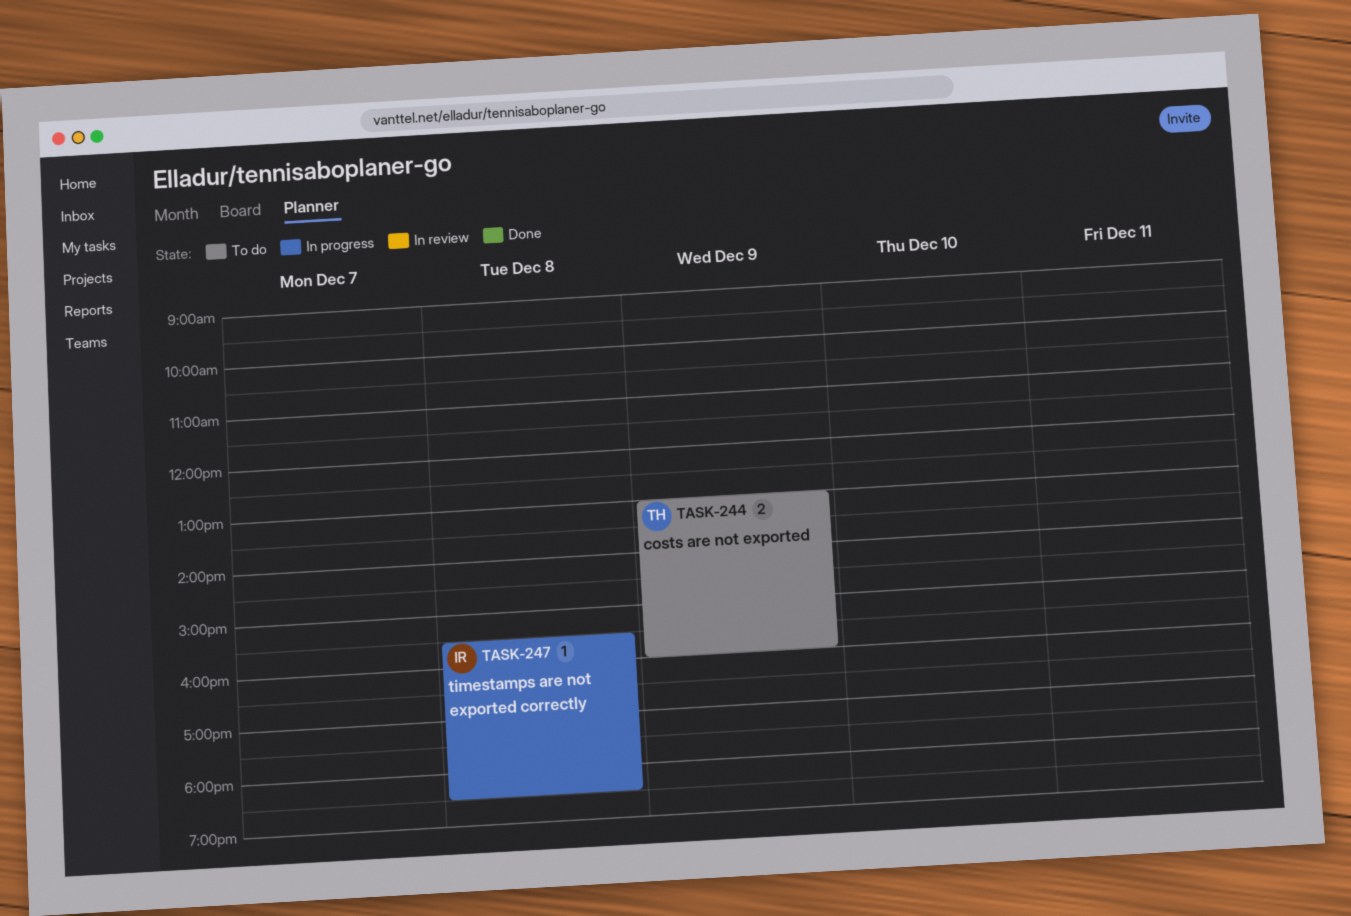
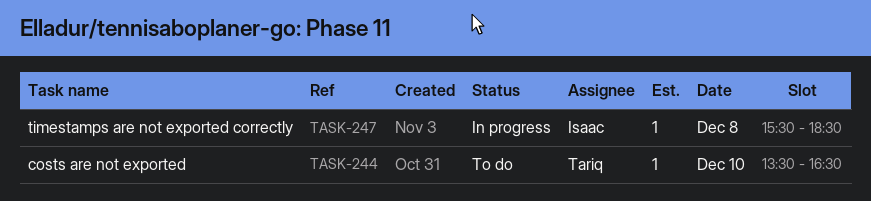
TASK-244, estimate: 2 -> 1
TASK-244, day: Dec 9 -> Dec 10
TASK-244, begins: 13:00 -> 13:30
TASK-244, ends: 16:00 -> 16:30

